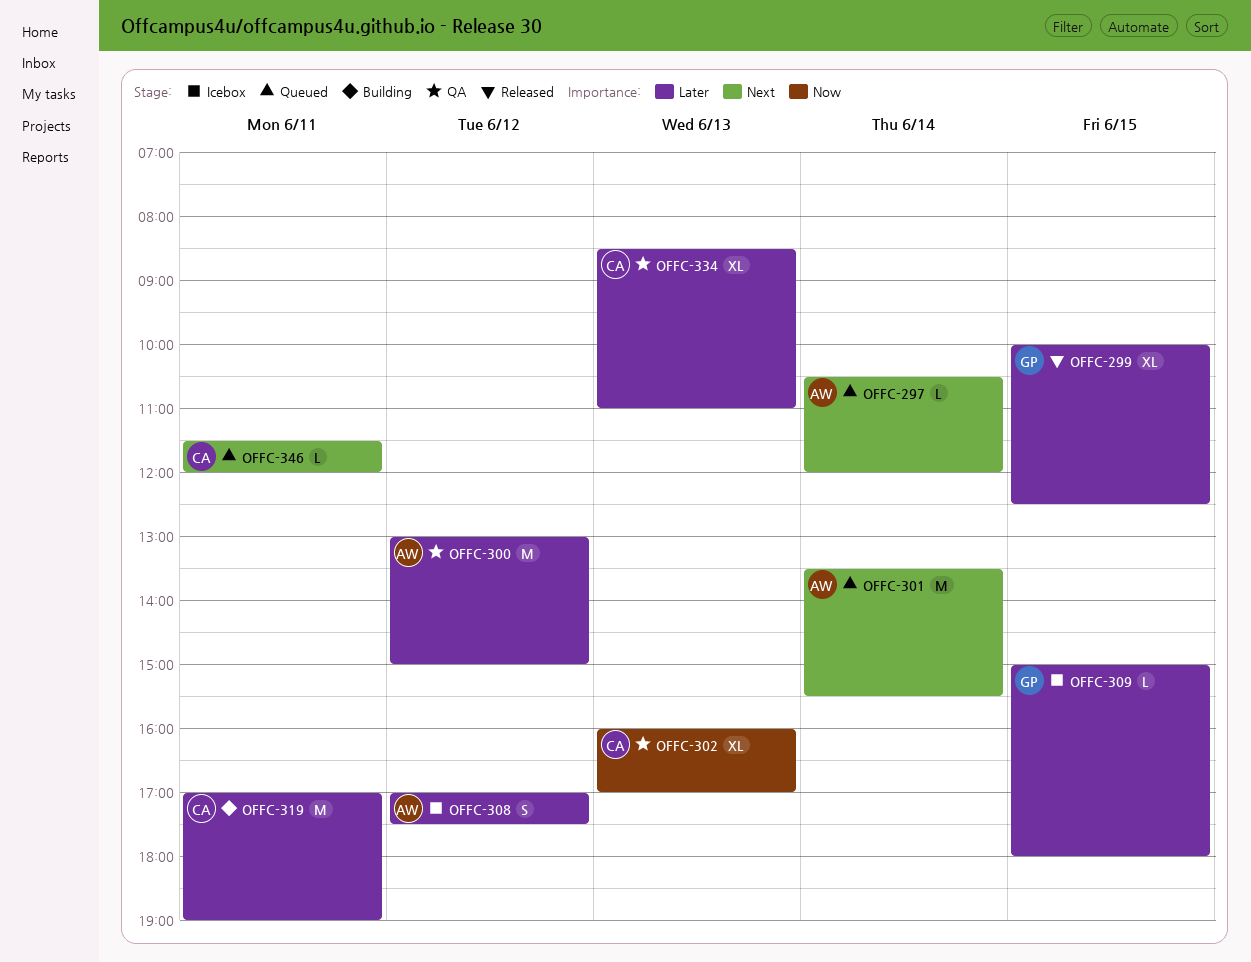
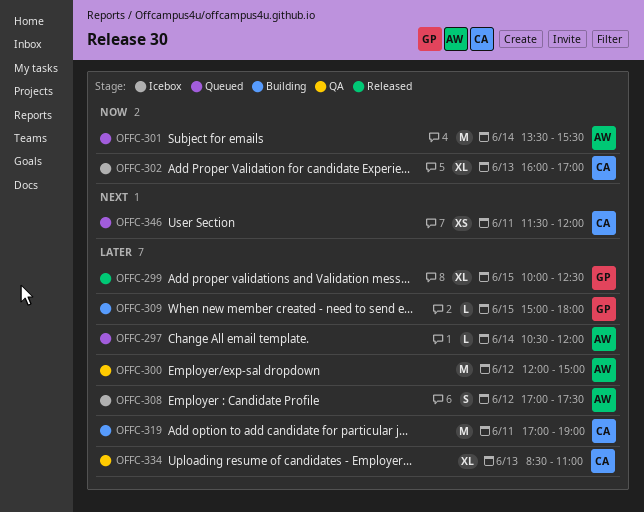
OFFC-297, priority: Next -> Later
OFFC-300, begins: 13:00 -> 12:00
OFFC-301, priority: Next -> Now
OFFC-302, status: QA -> Icebox
OFFC-309, status: Icebox -> Building
OFFC-346, estimate: L -> XS

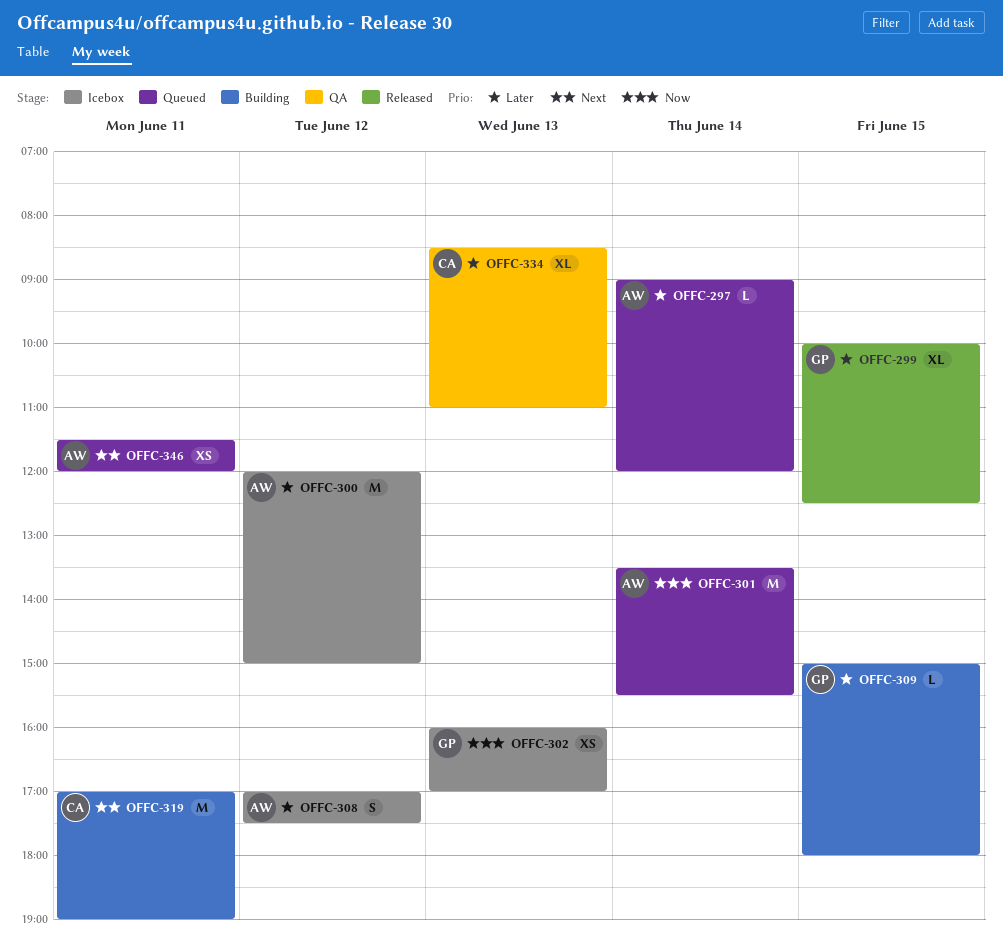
OFFC-297, begins: 10:30 -> 09:00
OFFC-300, status: QA -> Icebox
OFFC-302, owner: CA -> GP
OFFC-302, estimate: XL -> XS
OFFC-319, priority: Later -> Next
OFFC-346, owner: CA -> AW

